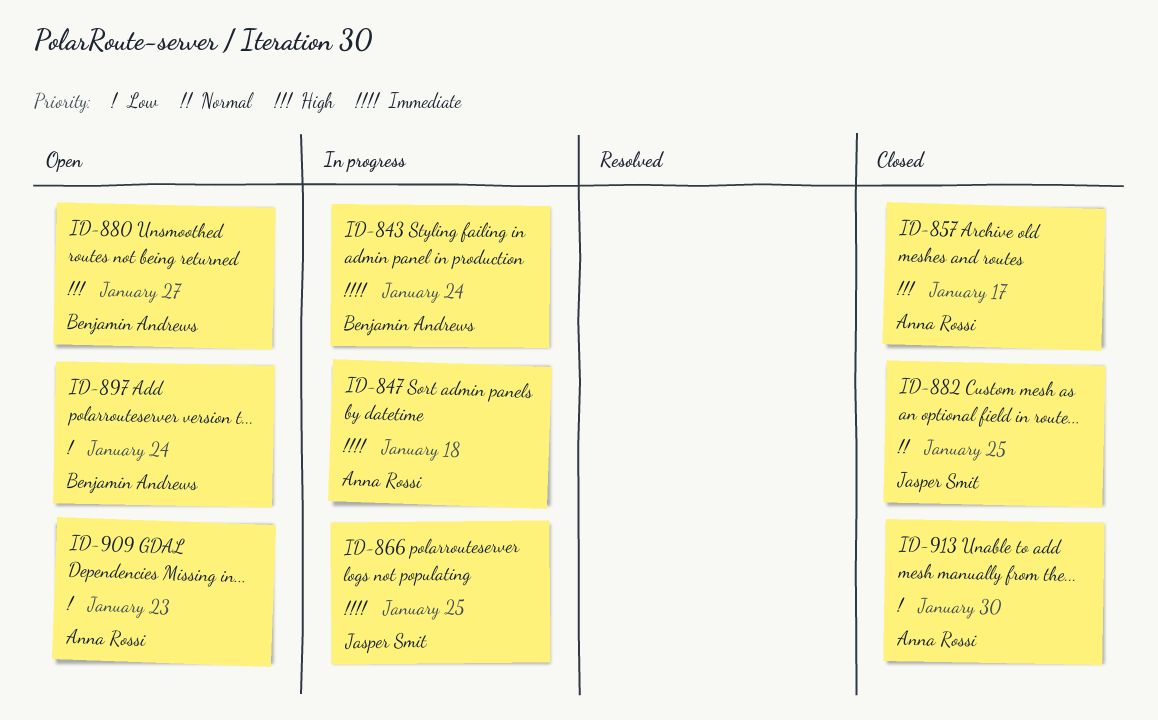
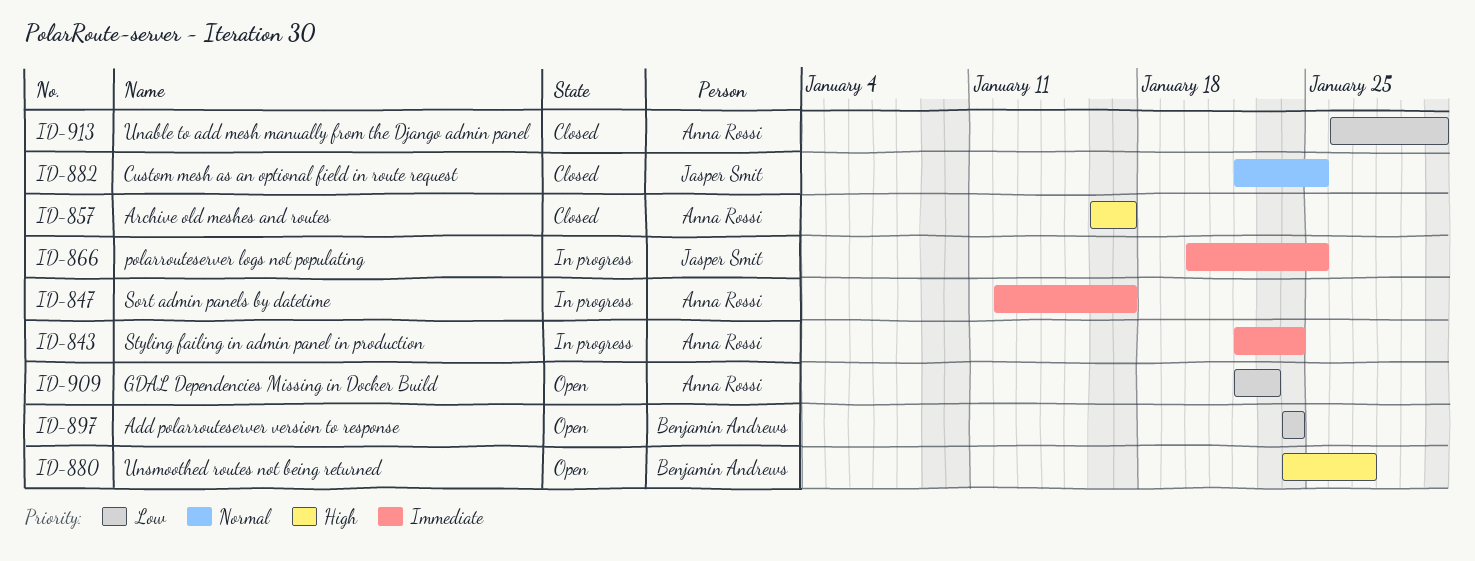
ID-843, owner: Benjamin Andrews -> Anna Rossi
ID-847, due: Jan 18 -> Jan 17

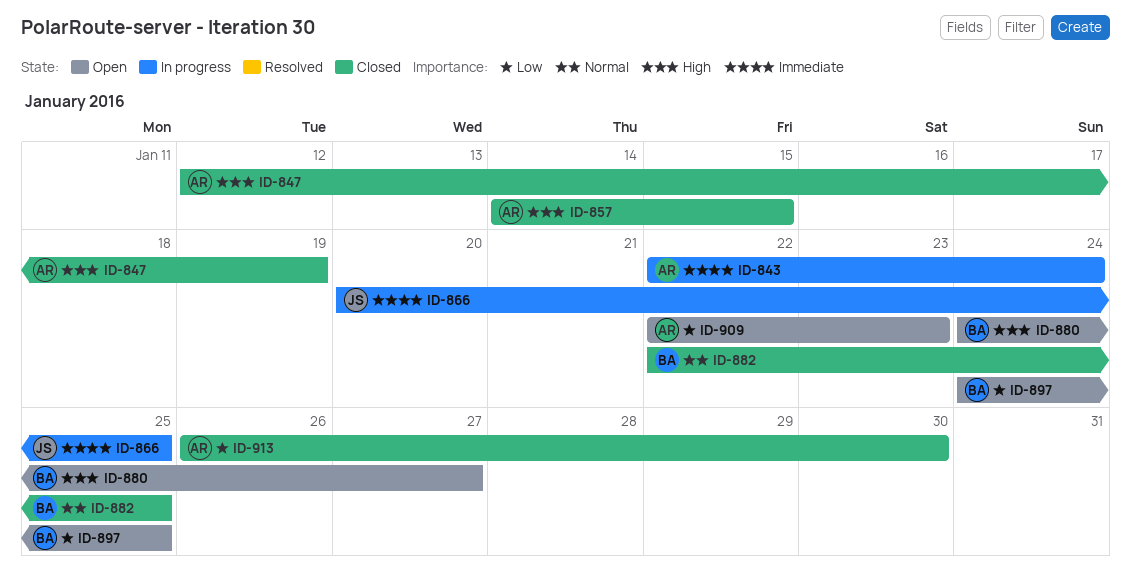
ID-847, status: In progress -> Closed
ID-847, priority: Immediate -> High
ID-847, due: Jan 17 -> Jan 19
ID-857, start: Jan 16 -> Jan 14
ID-857, due: Jan 17 -> Jan 15
ID-882, owner: Jasper Smit -> Benjamin Andrews
ID-897, due: Jan 24 -> Jan 25

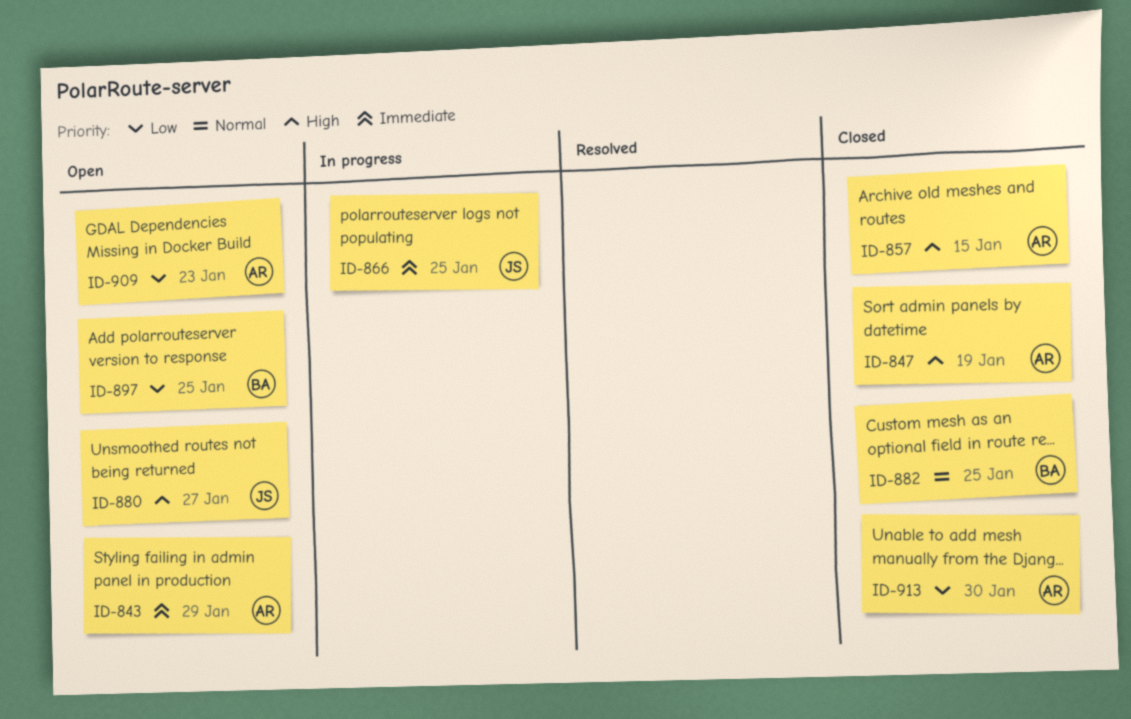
ID-843, status: In progress -> Open
ID-843, due: Jan 24 -> Jan 29
ID-880, owner: BA -> JS

